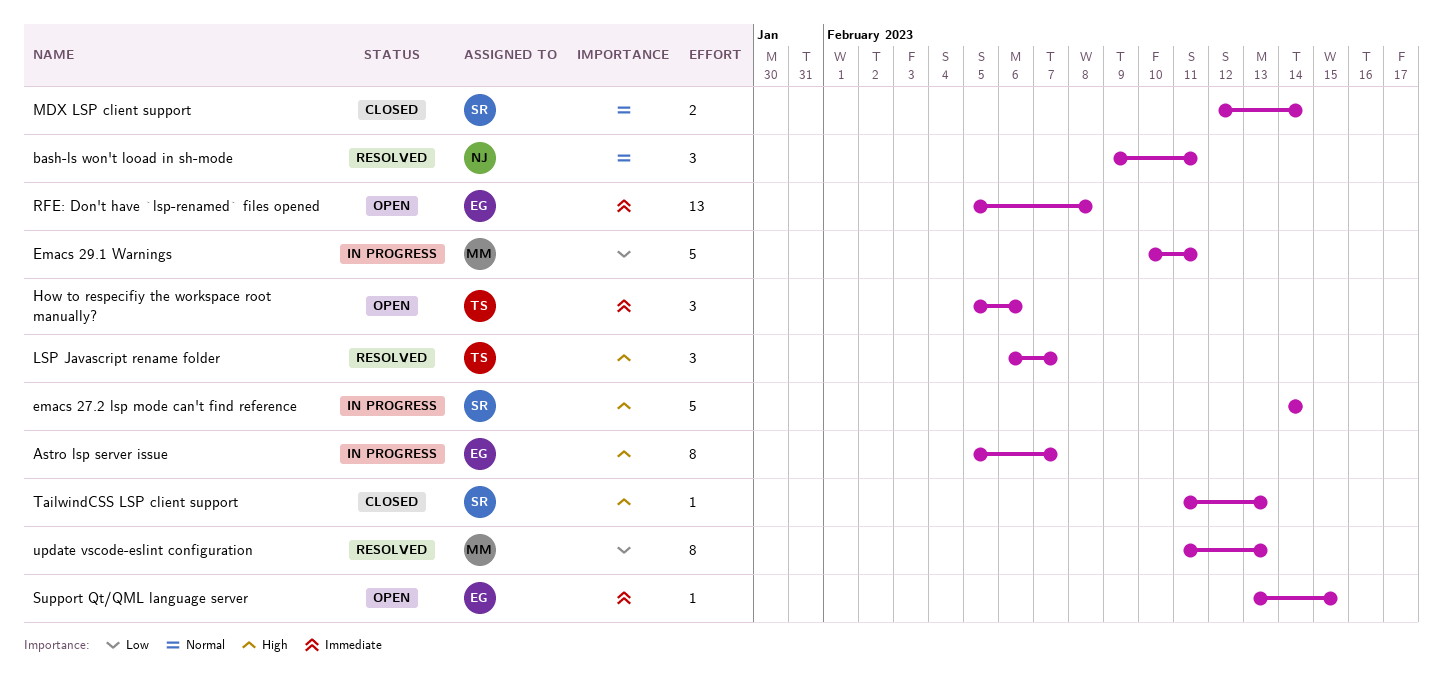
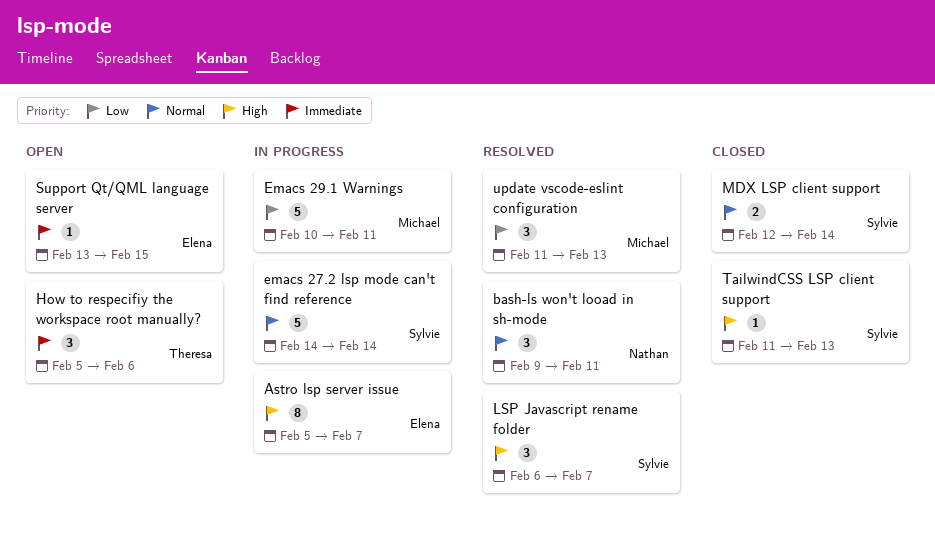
emacs 27.2 lsp mode can't find reference, priority: High -> Normal
LSP Javascript rename folder, owner: Theresa -> Sylvie
RFE: Don't have `lsp-renamed` files opened: present -> none
update vscode-eslint configuration, estimate: 8 -> 3

